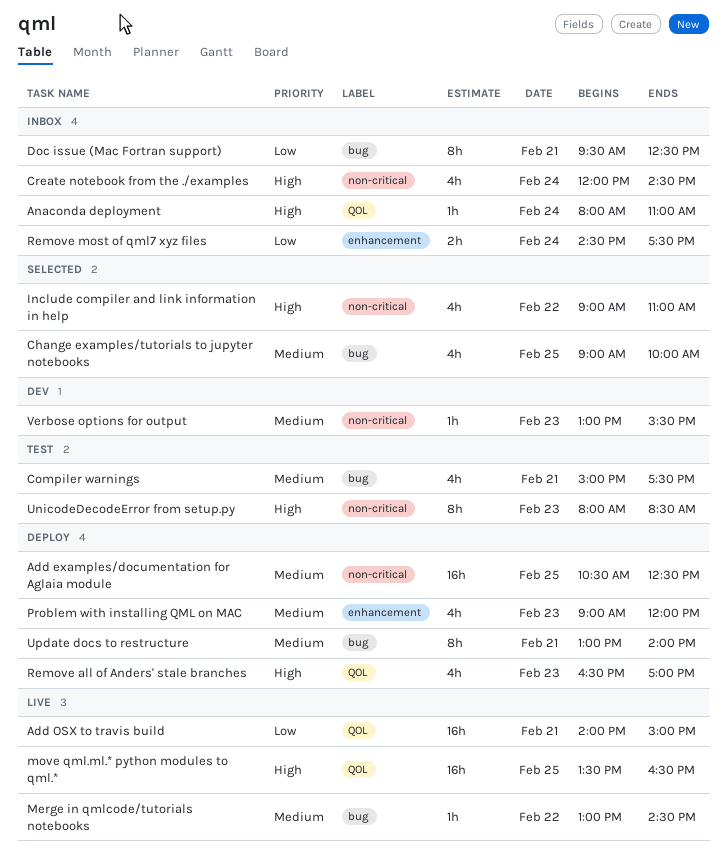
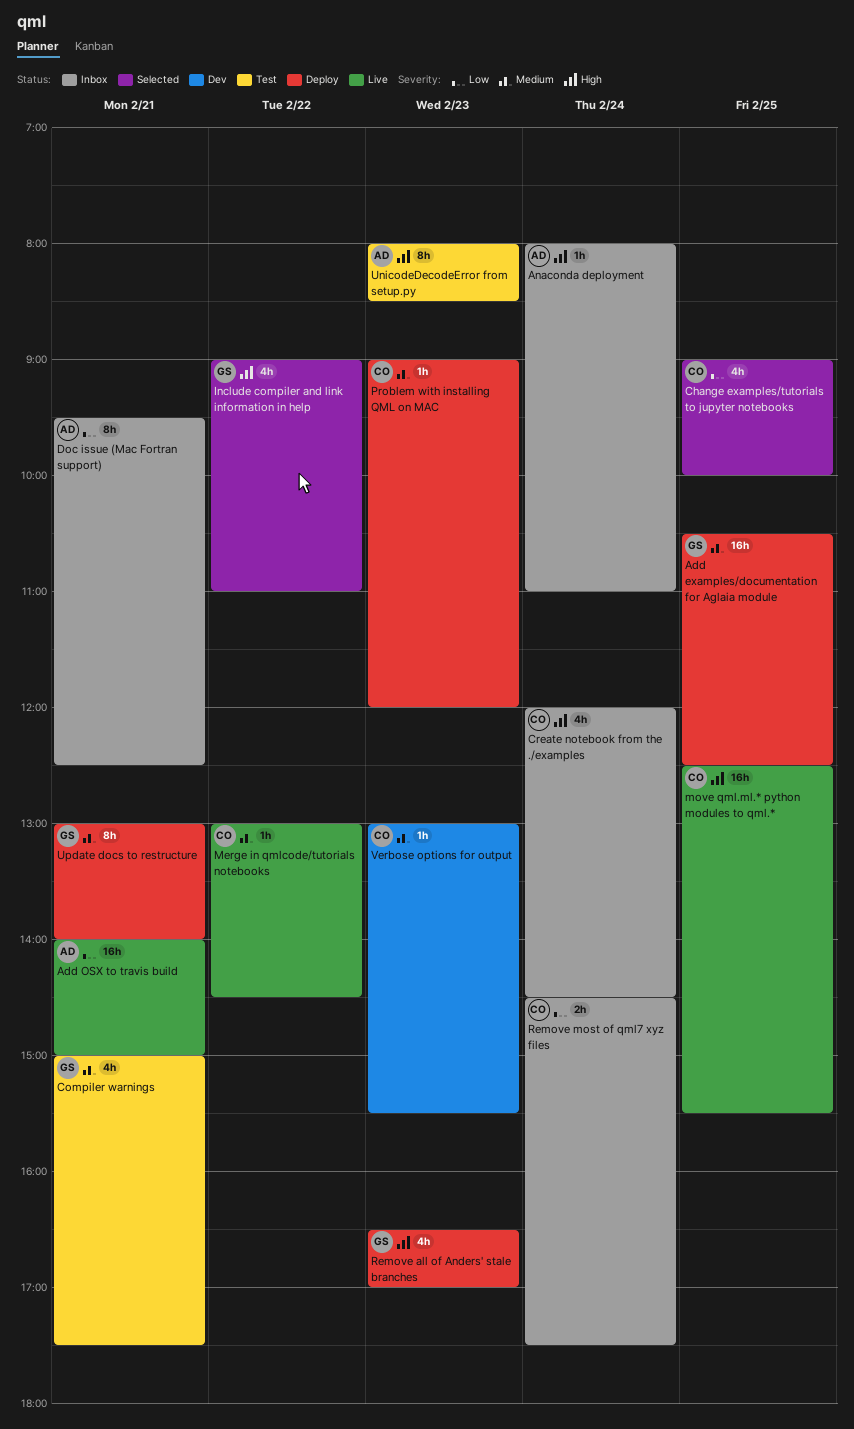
Change examples/tutorials to jupyter notebooks, priority: Medium -> Low
move qml.ml.* python modules to qml.*, begins: 13:30 -> 12:30
move qml.ml.* python modules to qml.*, ends: 16:30 -> 15:30
Problem with installing QML on MAC, estimate: 4h -> 1h

